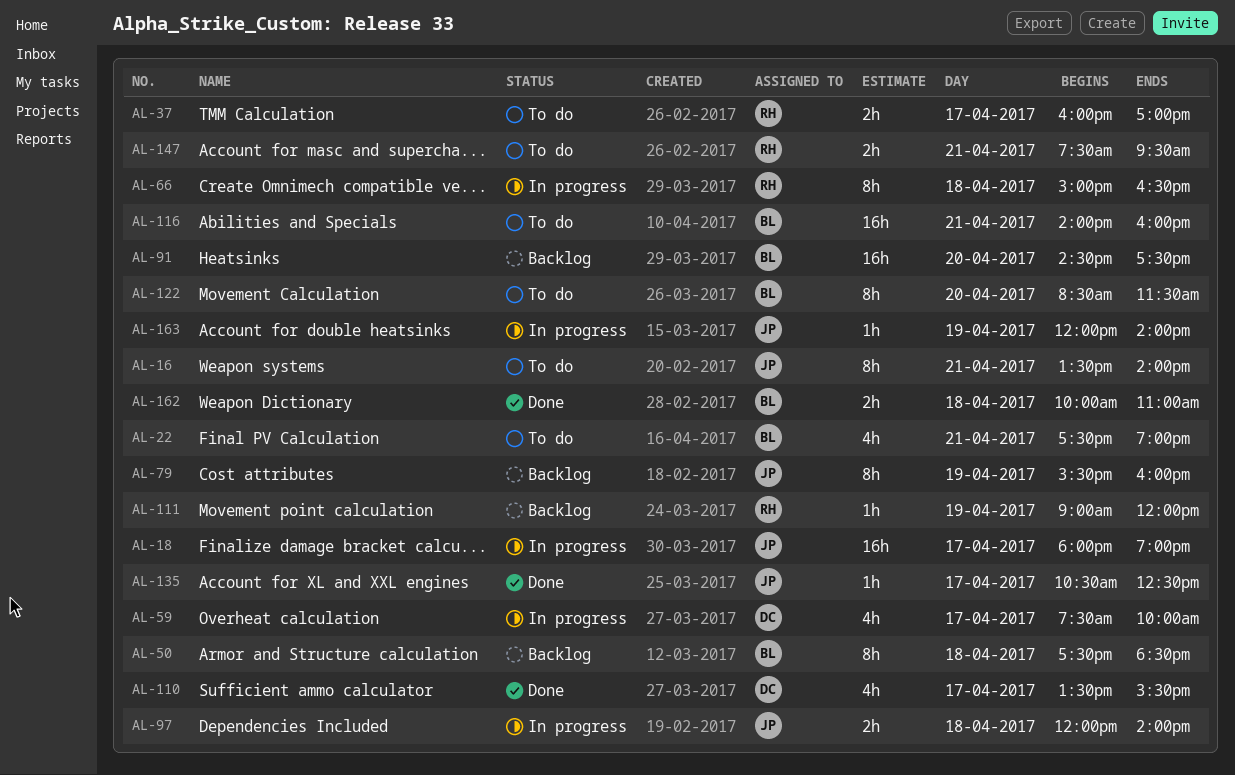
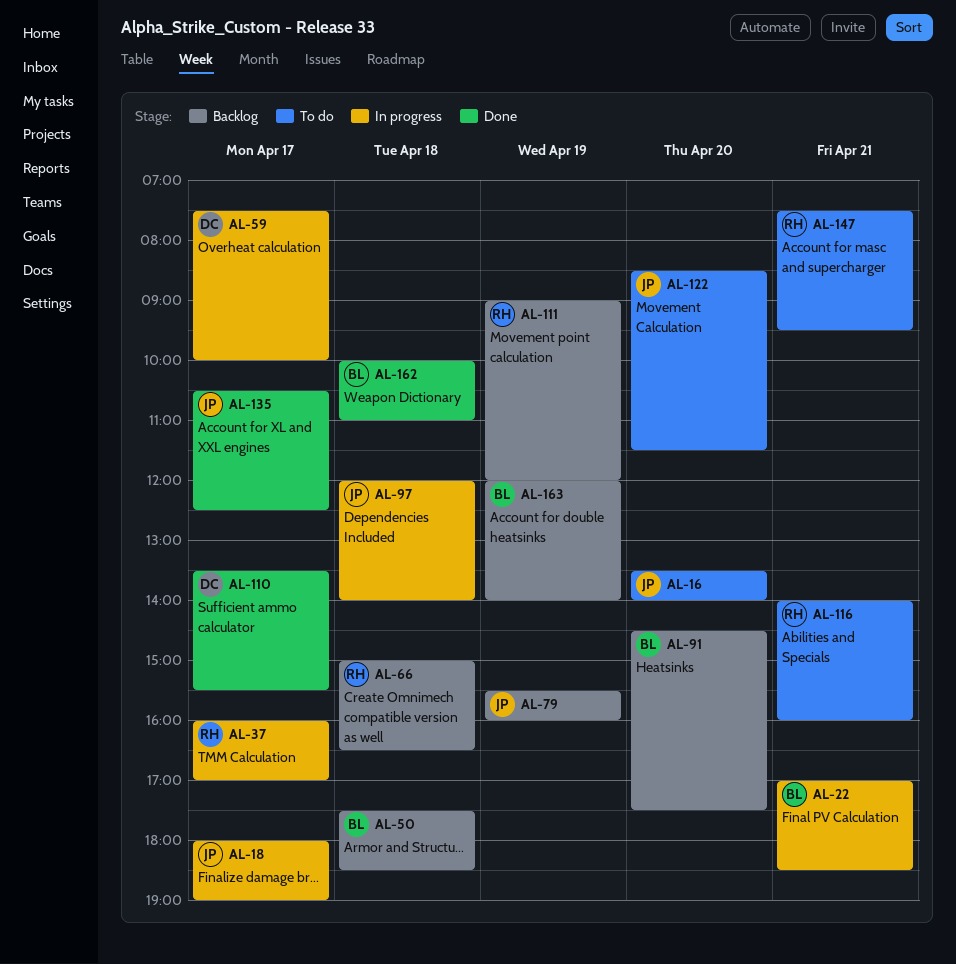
AL-16, day: Apr 21 -> Apr 20
AL-22, status: To do -> In progress
AL-22, begins: 17:30 -> 17:00
AL-22, ends: 19:00 -> 18:30
AL-37, status: To do -> In progress
AL-66, status: In progress -> Backlog
AL-116, owner: BL -> RH
AL-122, owner: BL -> JP
AL-163, status: In progress -> Backlog
AL-163, owner: JP -> BL

